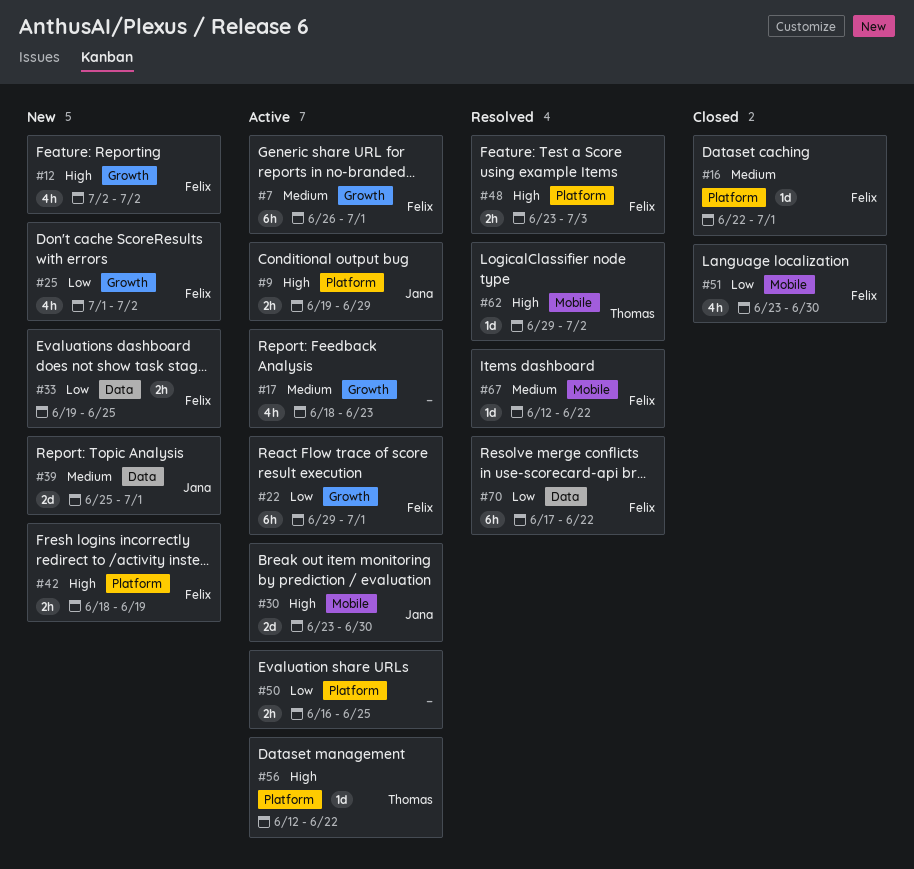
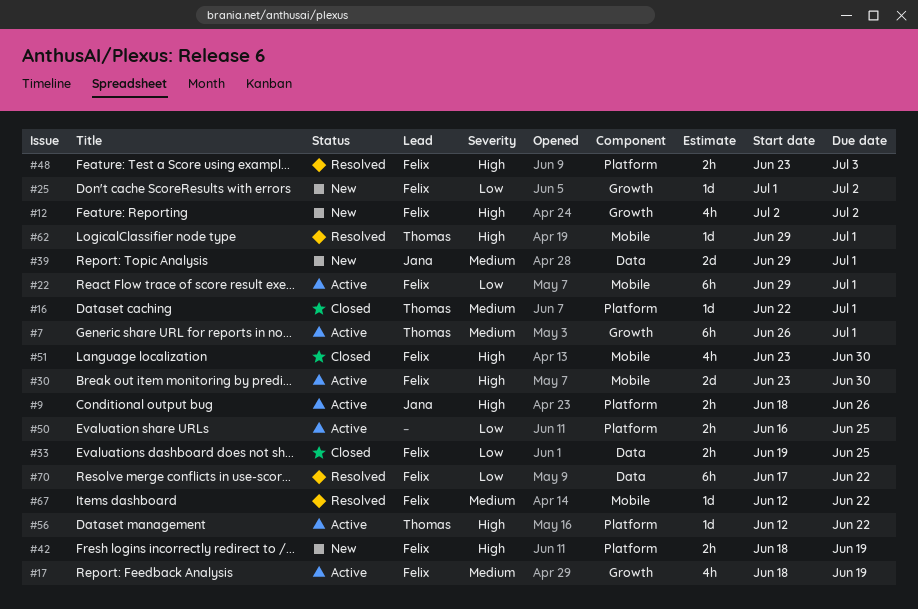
#7, owner: Felix -> Thomas
#9, start: Jun 19 -> Jun 18
#9, due: Jun 29 -> Jun 26
#16, owner: Felix -> Thomas
#17, owner: none -> Felix
#17, due: Jun 23 -> Jun 19
#22, label: Growth -> Mobile
#25, estimate: 4h -> 1d
#30, owner: Jana -> Felix
#33, status: New -> Closed
#39, start: Jun 25 -> Jun 29
#51, priority: Low -> High
#62, due: Jul 2 -> Jul 1

